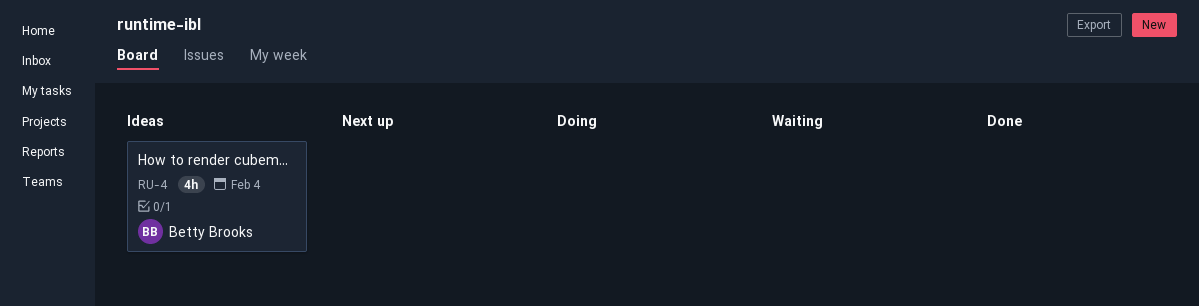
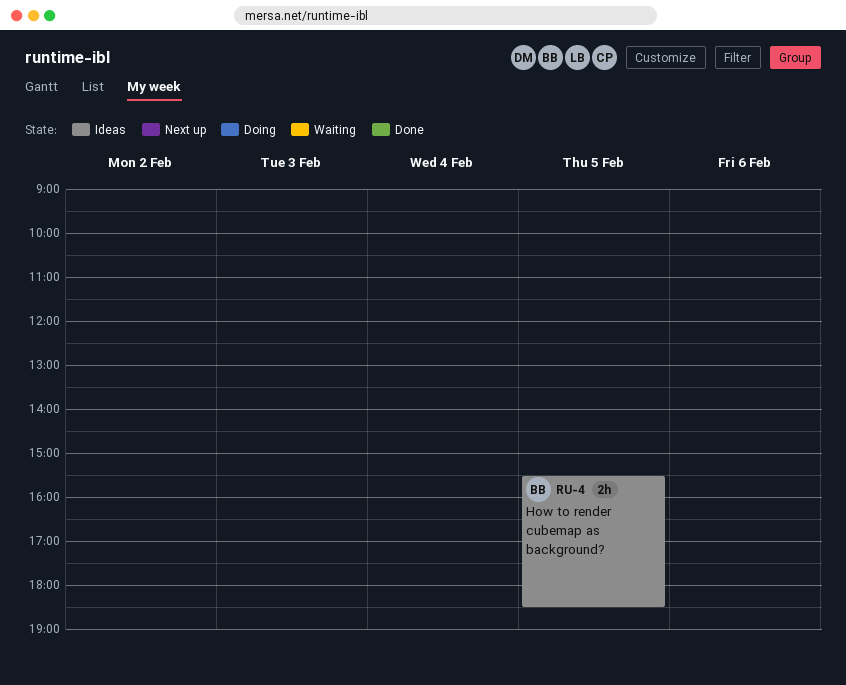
RU-4, estimate: 4h -> 2h
RU-4, day: Feb 4 -> Feb 5

